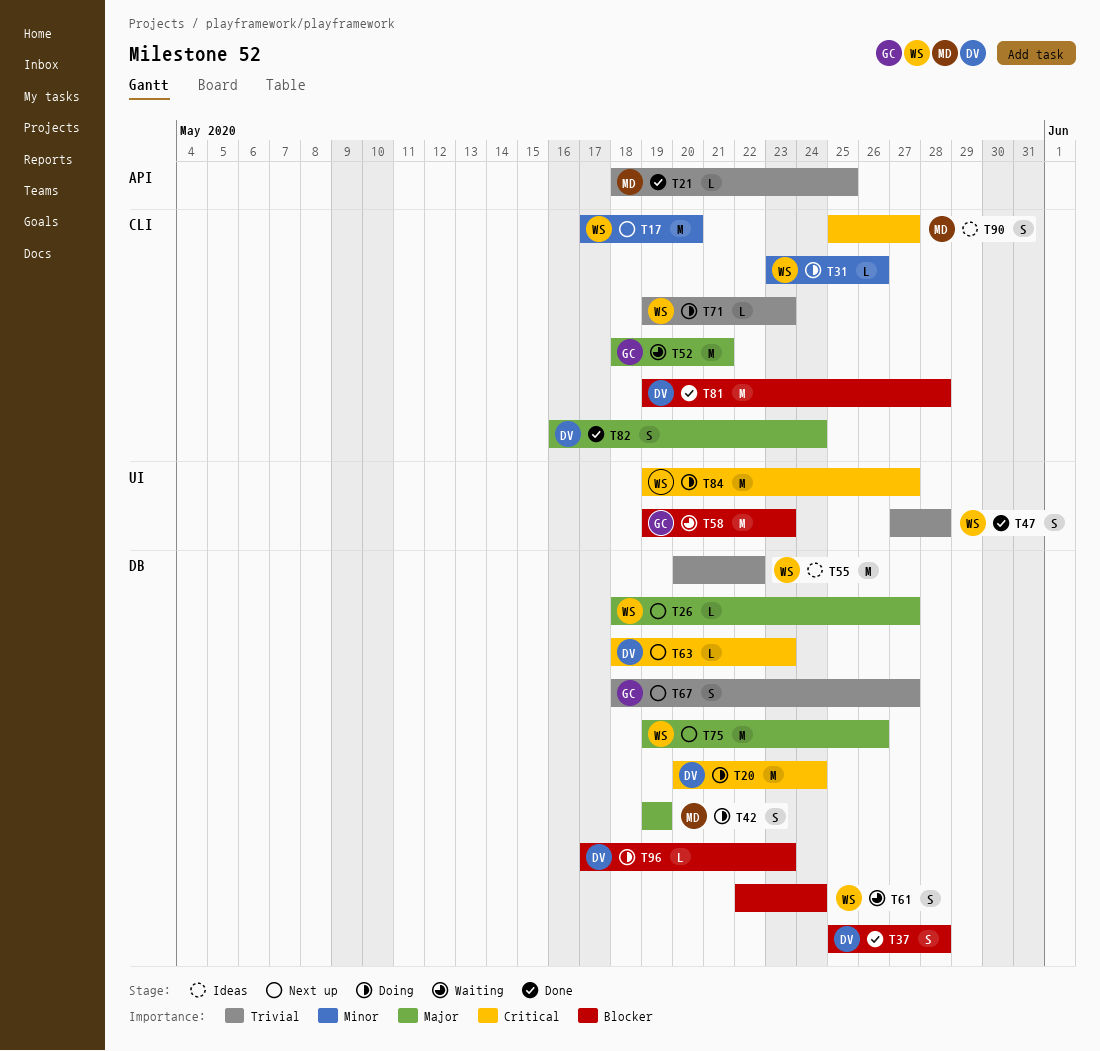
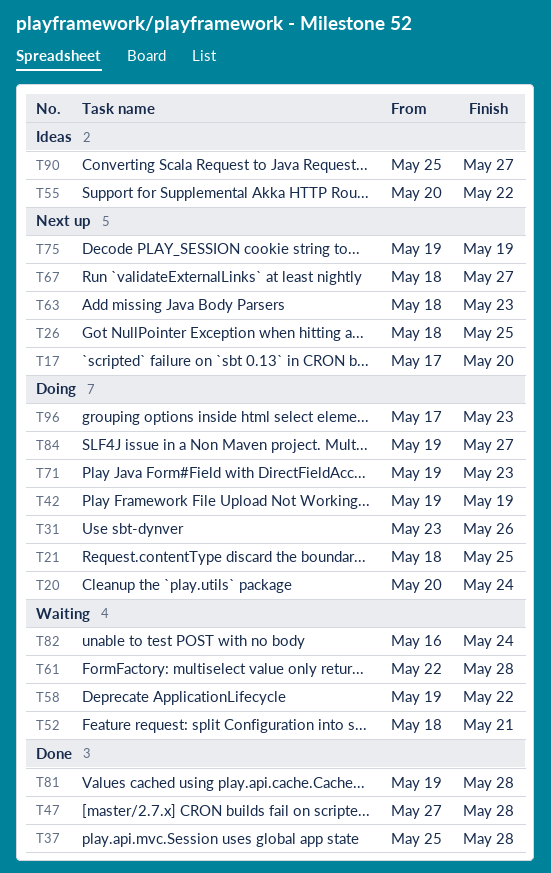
T21, status: Done -> Doing
T26, due: May 27 -> May 25
T58, due: May 23 -> May 22
T61, due: May 24 -> May 28
T75, due: May 26 -> May 19
T82, status: Done -> Waiting

